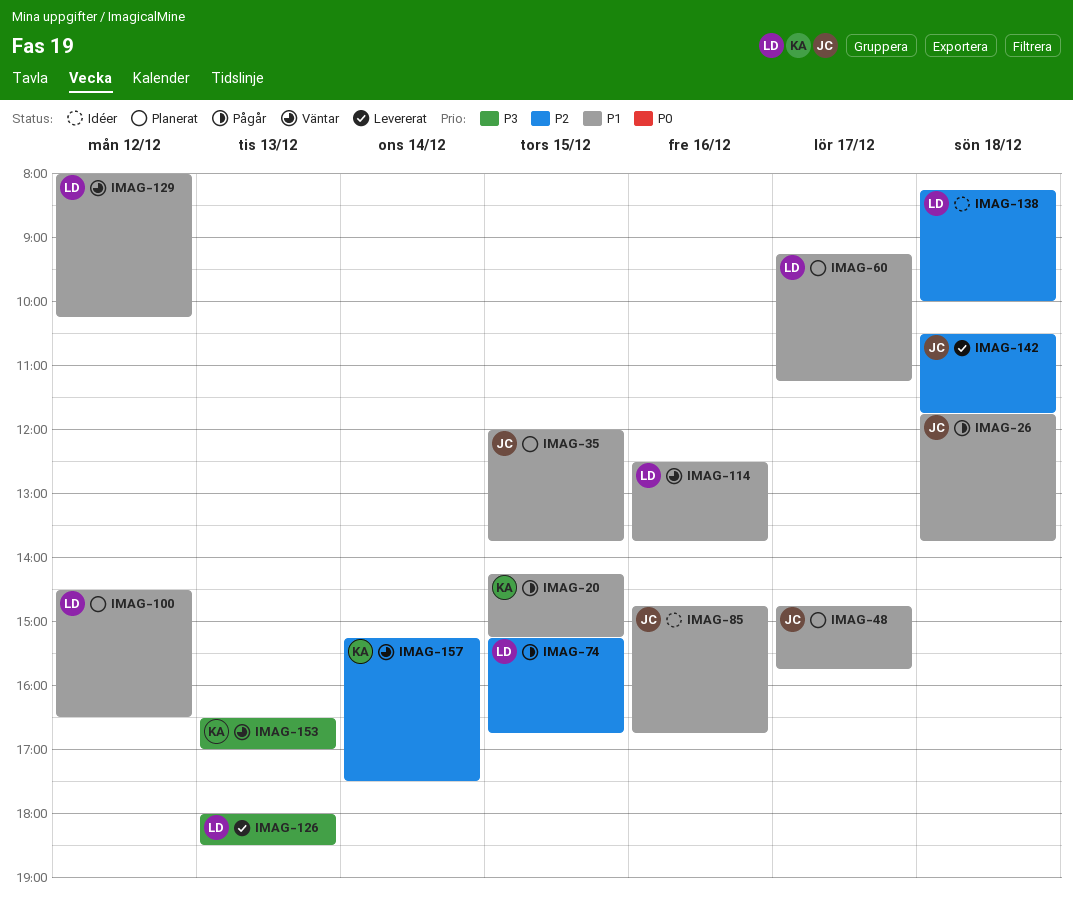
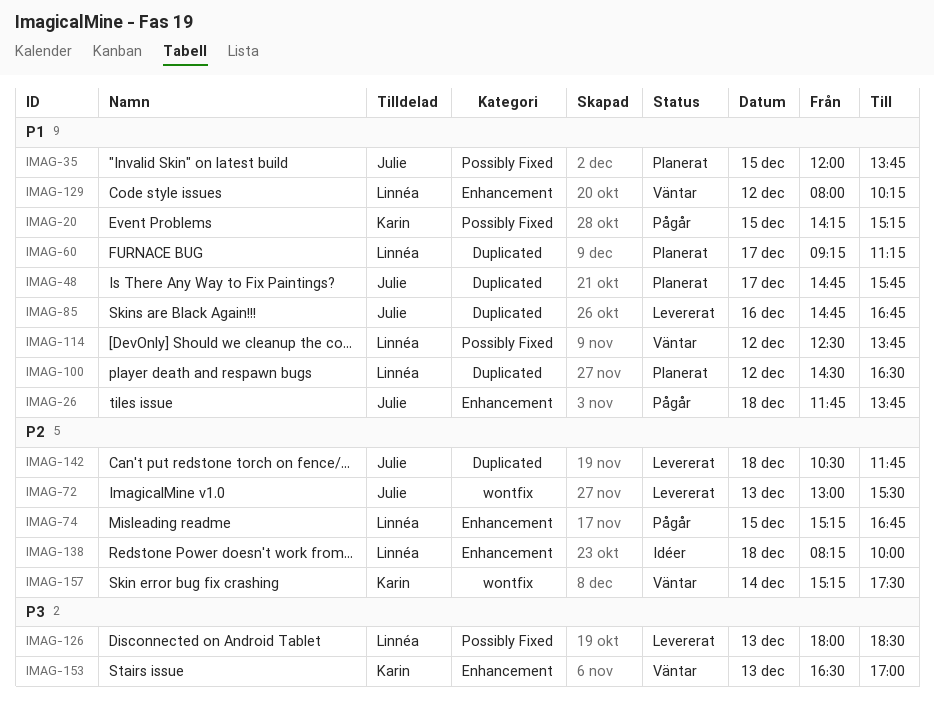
IMAG-72: none -> present
IMAG-85, status: Idéer -> Levererat
IMAG-114, day: Dec 16 -> Dec 12

